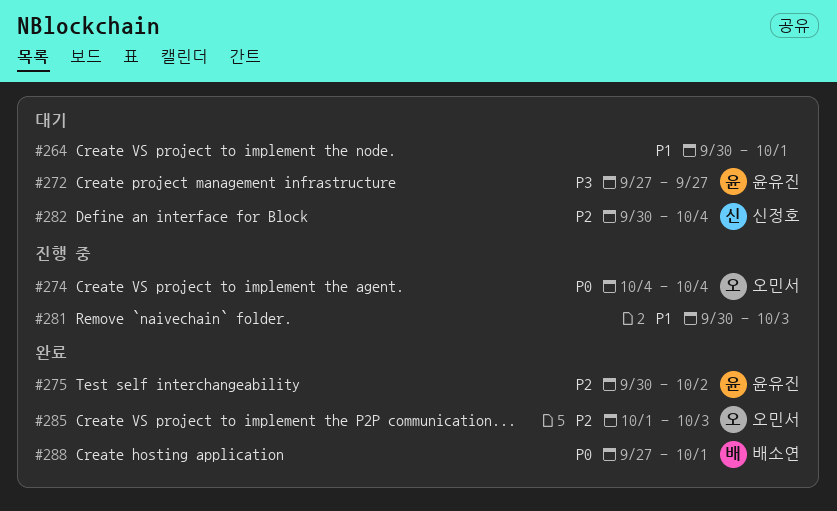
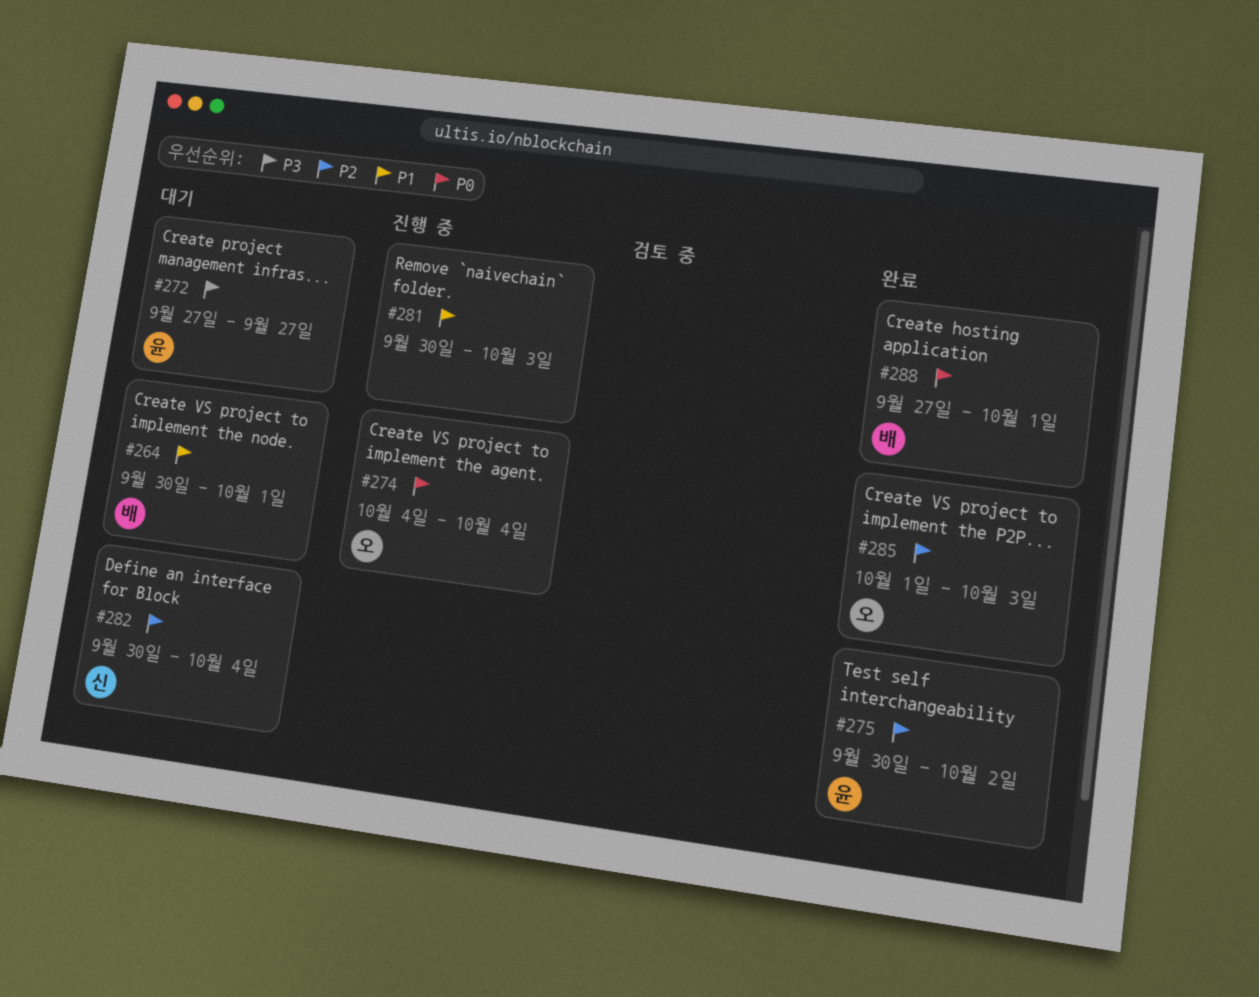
#264, owner: none -> 배소연

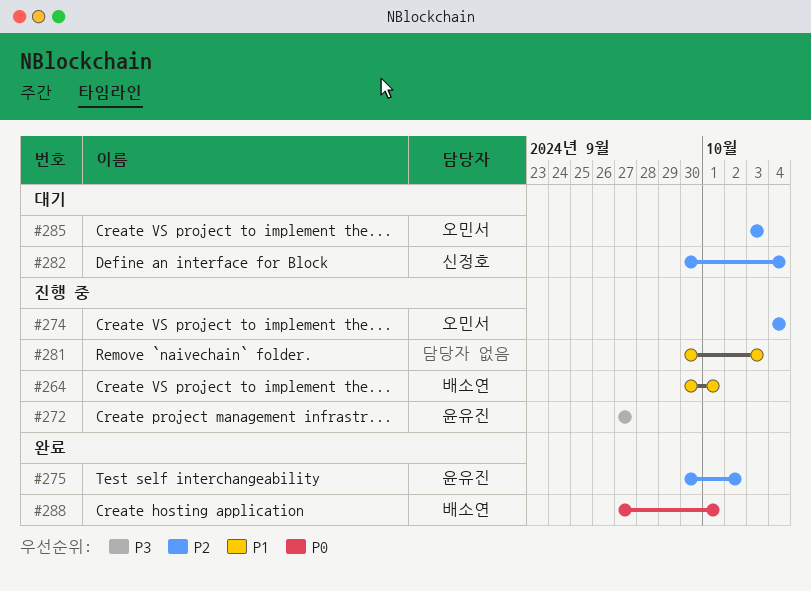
#264, status: 대기 -> 진행 중
#272, status: 대기 -> 진행 중
#274, priority: P0 -> P2
#285, status: 완료 -> 대기
#285, start: Oct 1 -> Oct 3

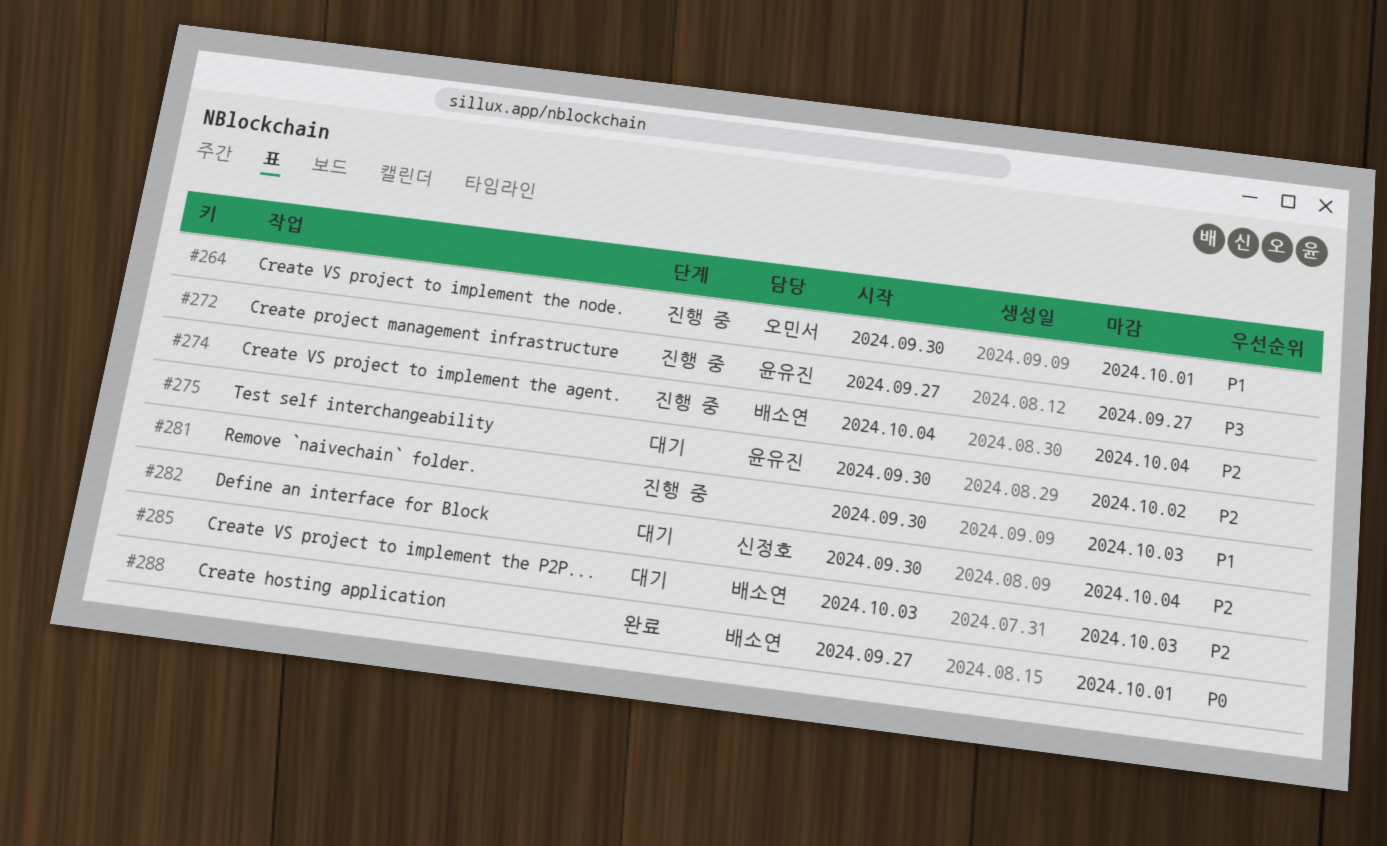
#264, owner: 배소연 -> 오민서
#274, owner: 오민서 -> 배소연
#275, status: 완료 -> 대기
#285, owner: 오민서 -> 배소연

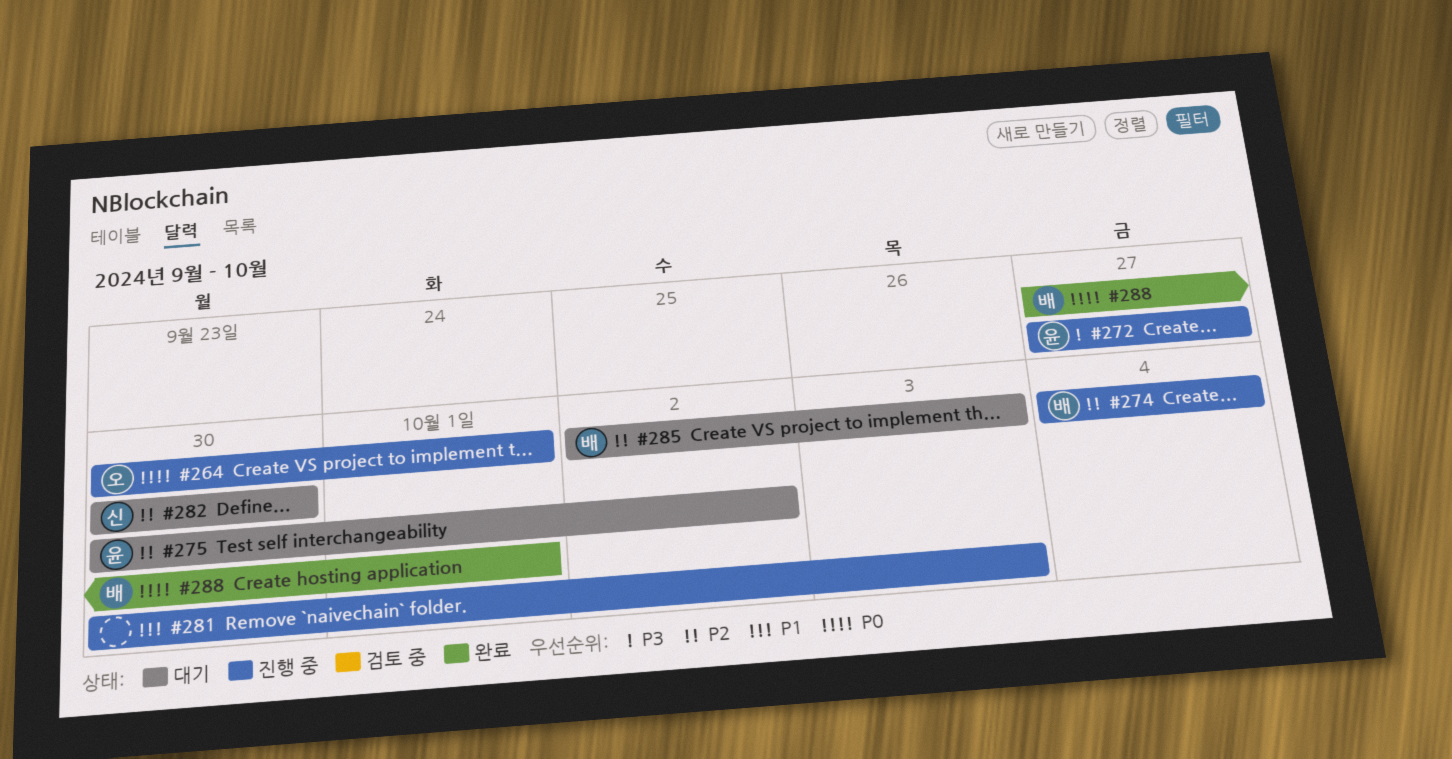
#264, priority: P1 -> P0
#282, due: Oct 4 -> Sep 30
#285, start: Oct 3 -> Oct 2

